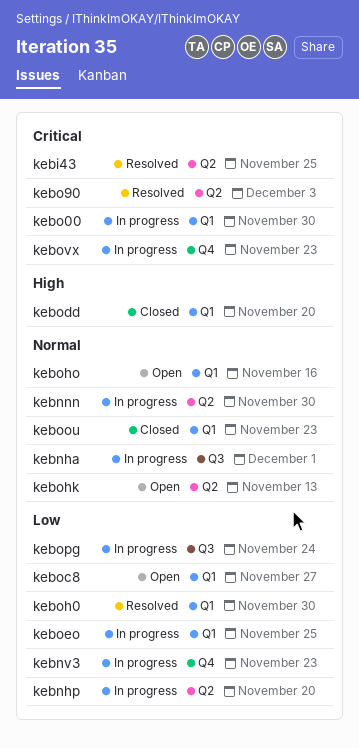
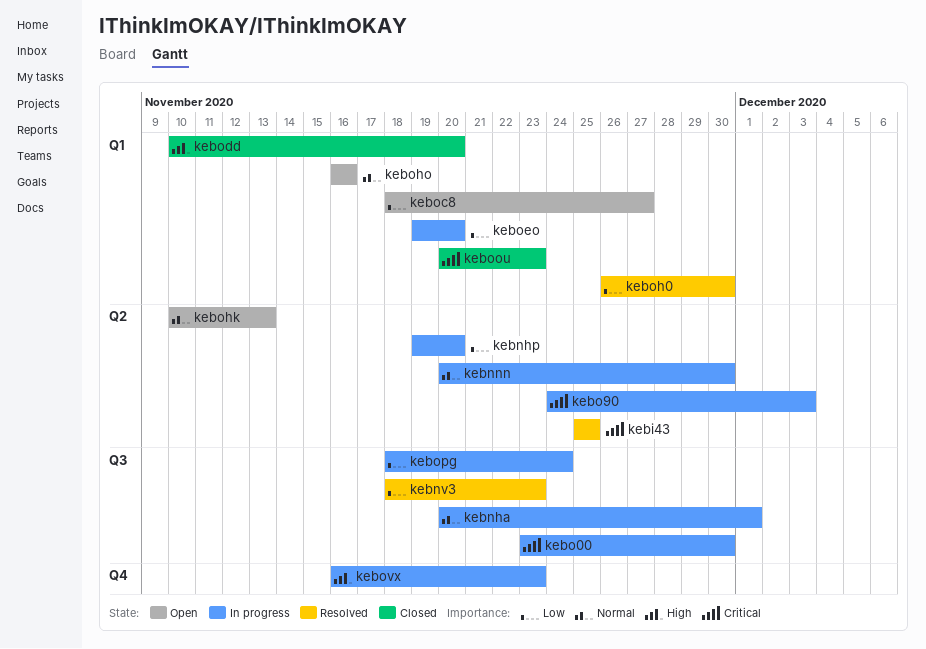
kebnv3, status: In progress -> Resolved
kebnv3, label: Q4 -> Q3
kebo00, label: Q1 -> Q3
kebo90, status: Resolved -> In progress
keboeo, due: Nov 25 -> Nov 20
keboou, priority: Normal -> Critical
kebovx, priority: Critical -> High

